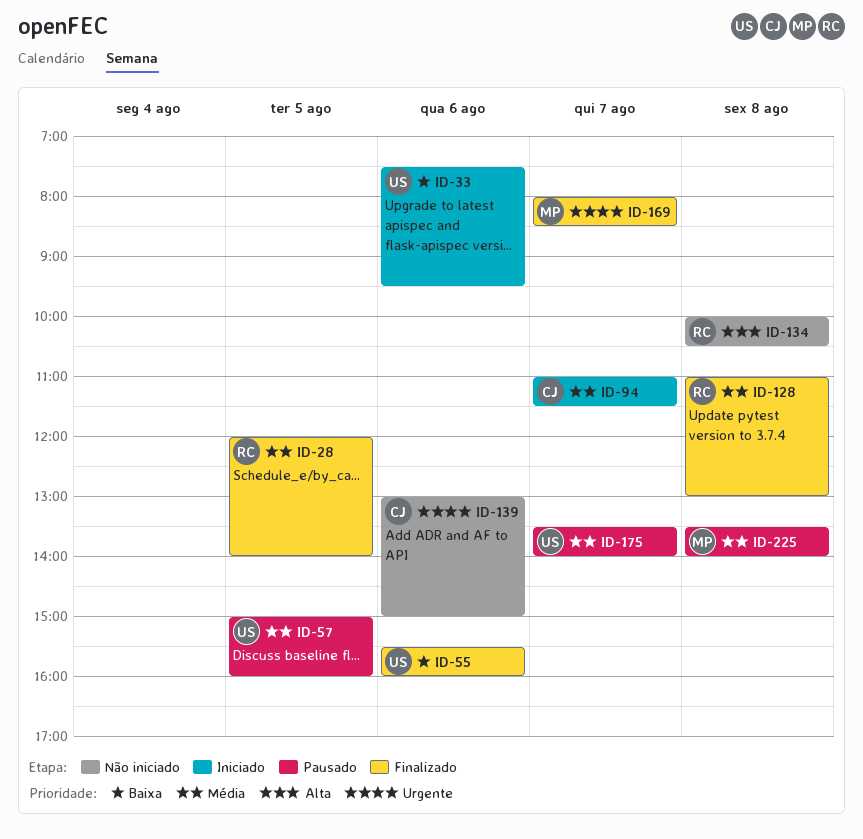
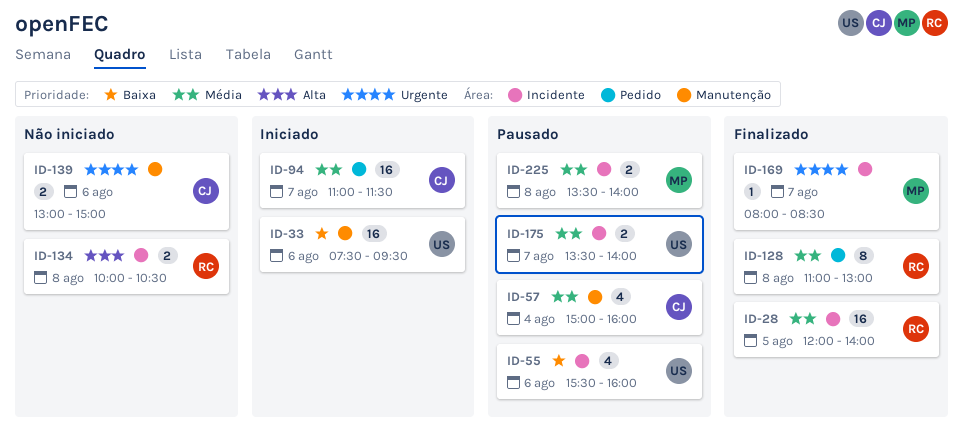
ID-55, status: Finalizado -> Pausado
ID-57, owner: US -> CJ
ID-57, day: Aug 5 -> Aug 4

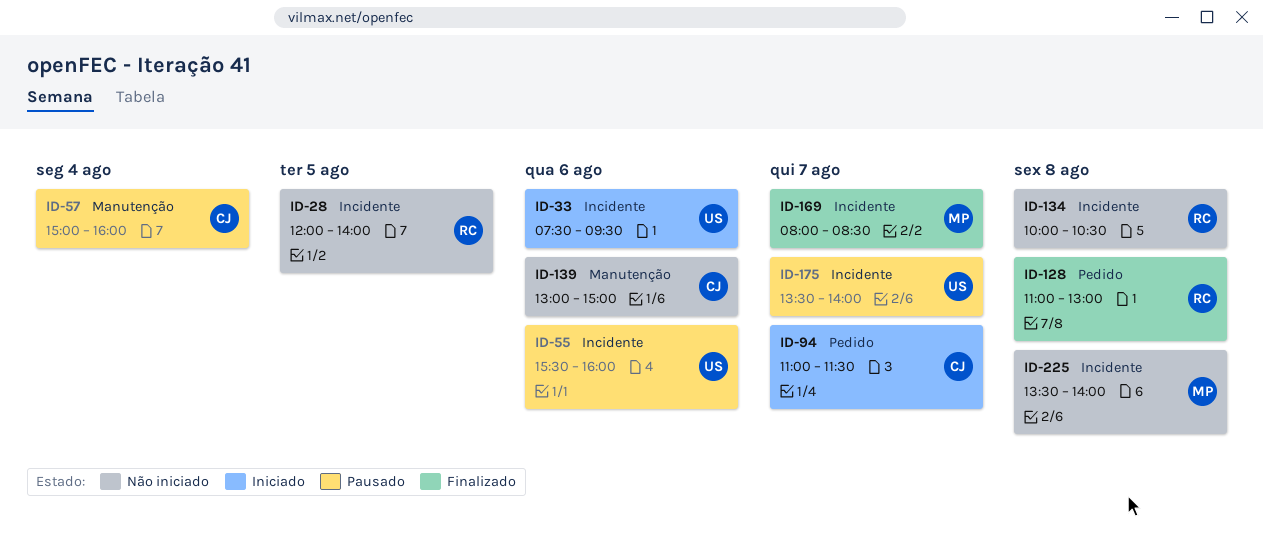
ID-28, status: Finalizado -> Não iniciado
ID-33, label: Manutenção -> Incidente
ID-225, status: Pausado -> Não iniciado

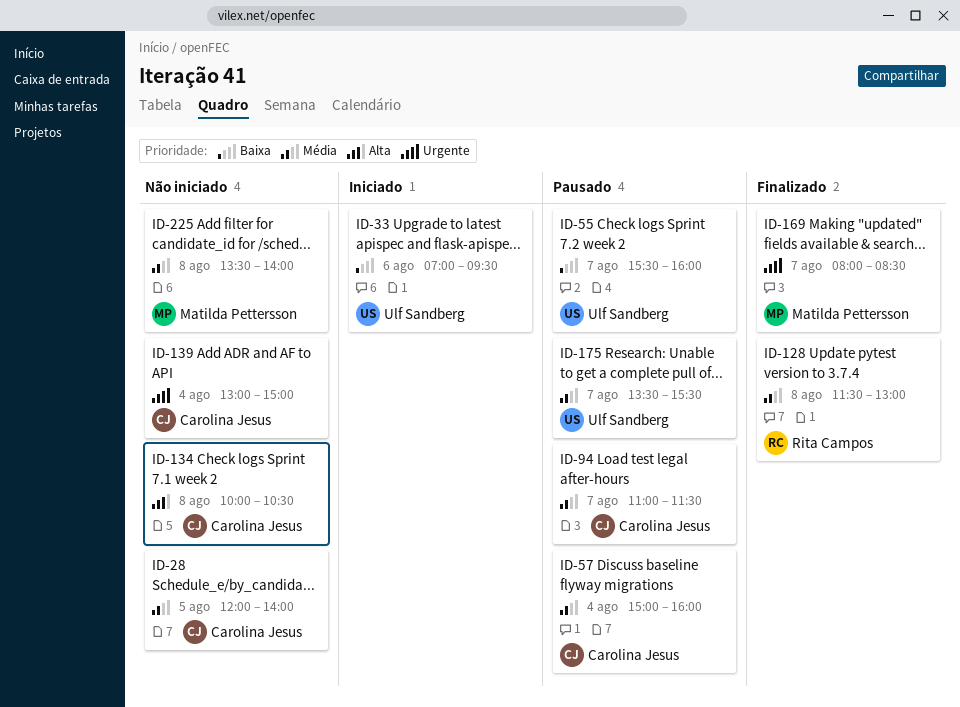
ID-28, owner: Rita Campos -> Carolina Jesus
ID-33, begins: 07:30 -> 07:00
ID-55, day: Aug 6 -> Aug 7
ID-94, status: Iniciado -> Pausado
ID-128, begins: 11:00 -> 11:30
ID-134, owner: Rita Campos -> Carolina Jesus
ID-139, day: Aug 6 -> Aug 4
ID-175, ends: 14:00 -> 15:30

